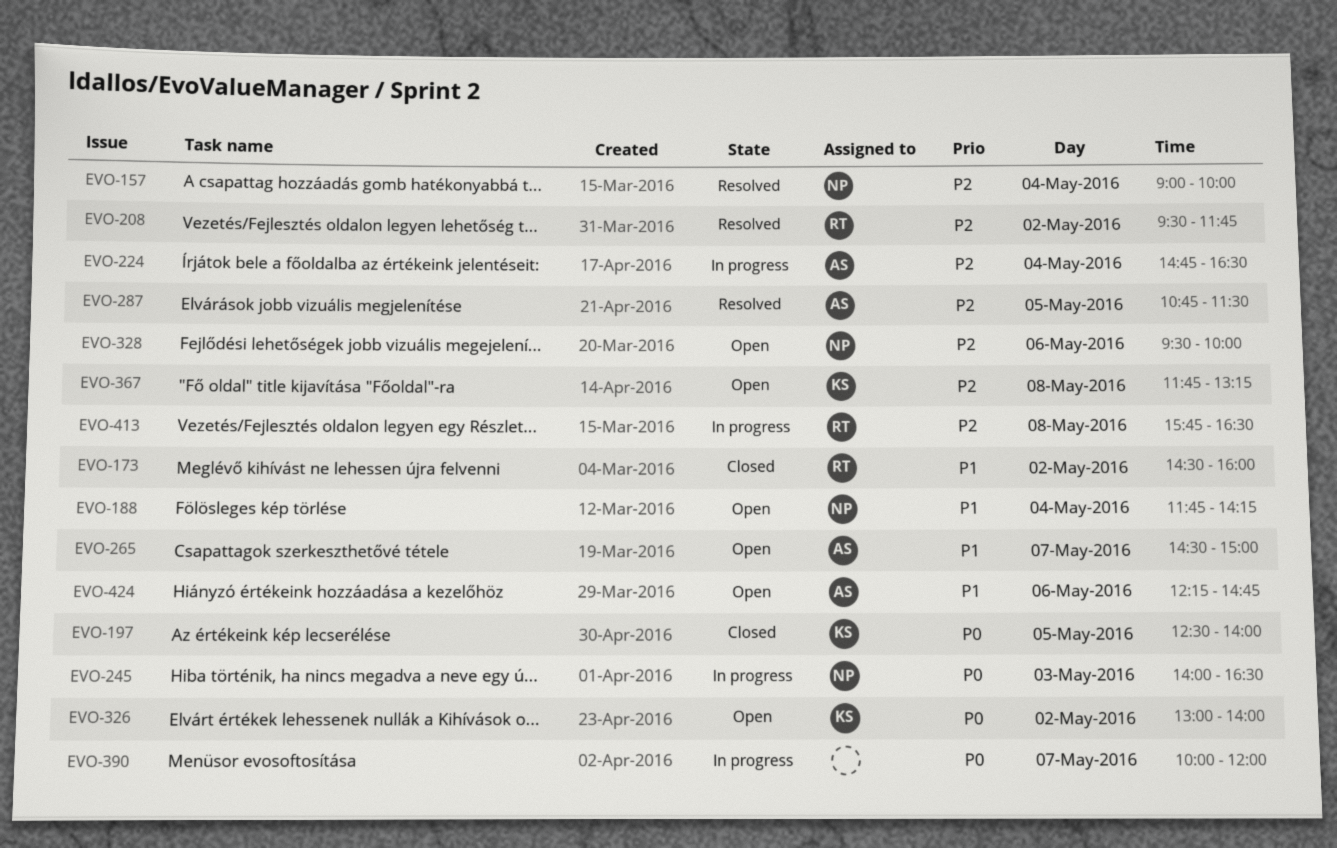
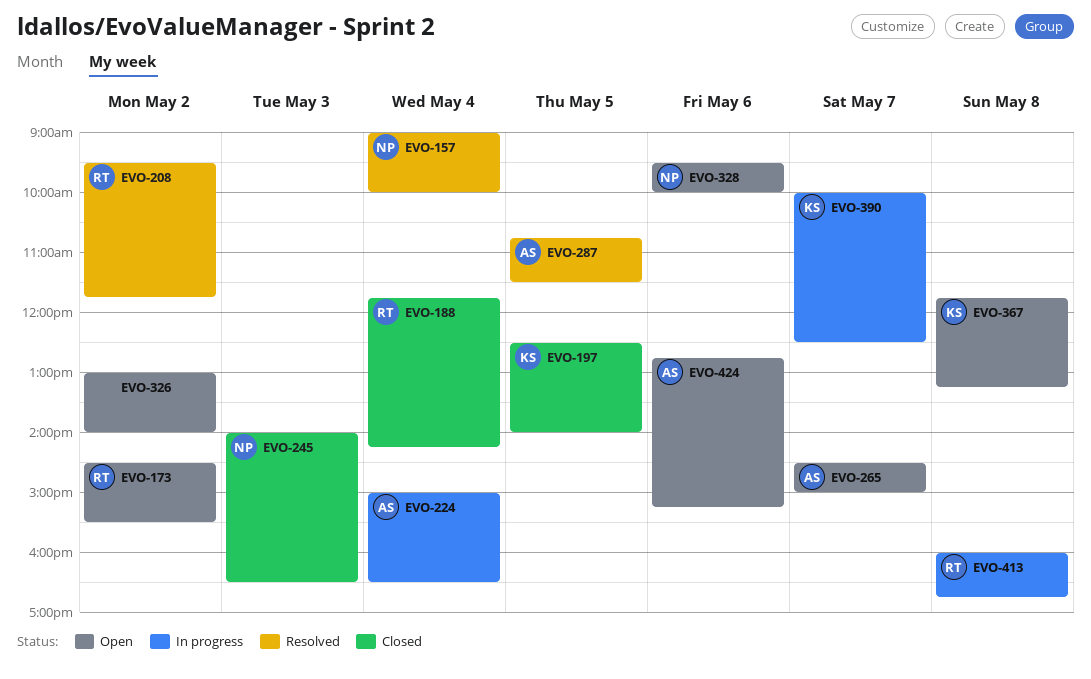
EVO-173, status: Closed -> Open
EVO-173, ends: 16:00 -> 15:30
EVO-188, status: Open -> Closed
EVO-188, owner: NP -> RT
EVO-224, begins: 14:45 -> 15:00
EVO-245, status: In progress -> Closed
EVO-326, owner: KS -> none
EVO-390, owner: none -> KS
EVO-390, ends: 12:00 -> 12:30
EVO-413, begins: 15:45 -> 16:00
EVO-413, ends: 16:30 -> 16:45
EVO-424, begins: 12:15 -> 12:45
EVO-424, ends: 14:45 -> 15:15

